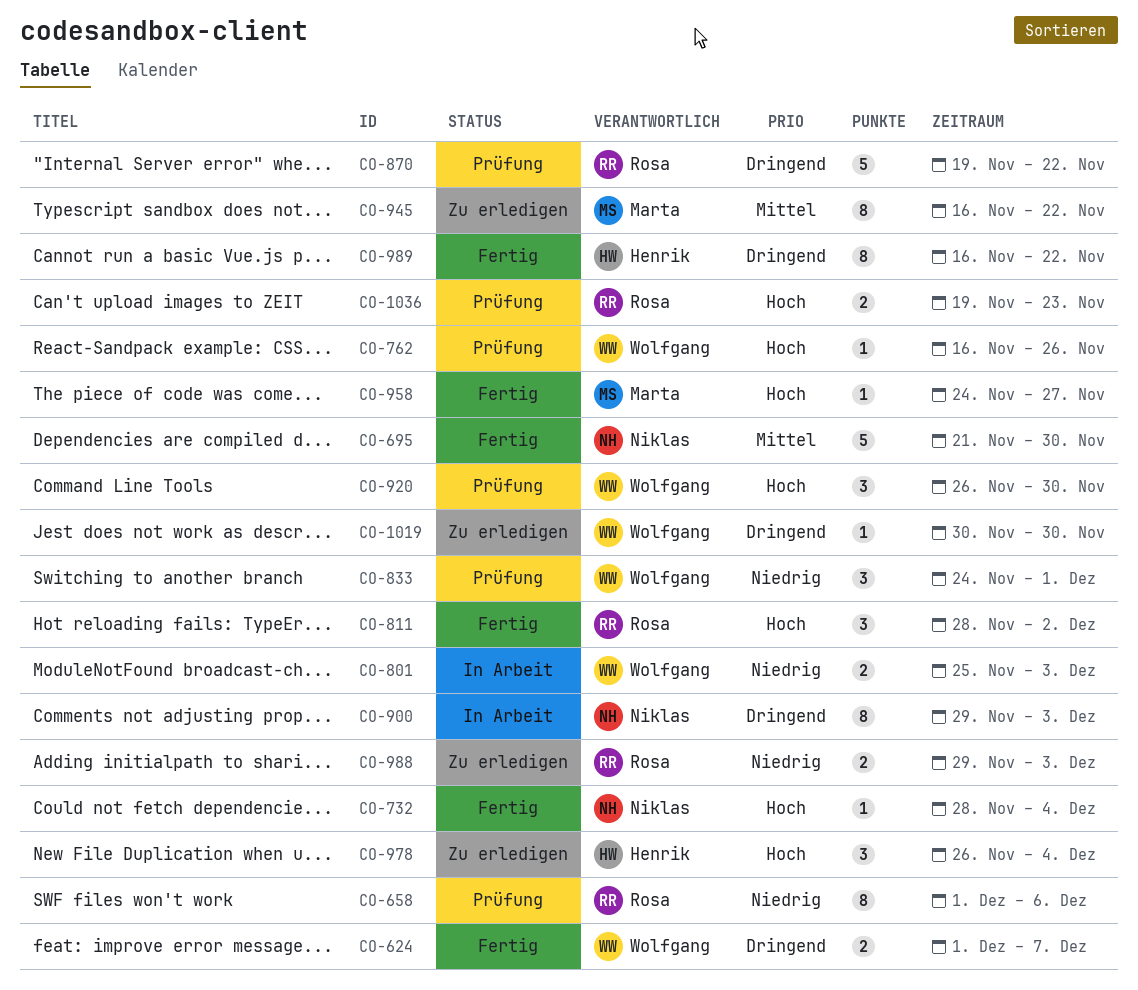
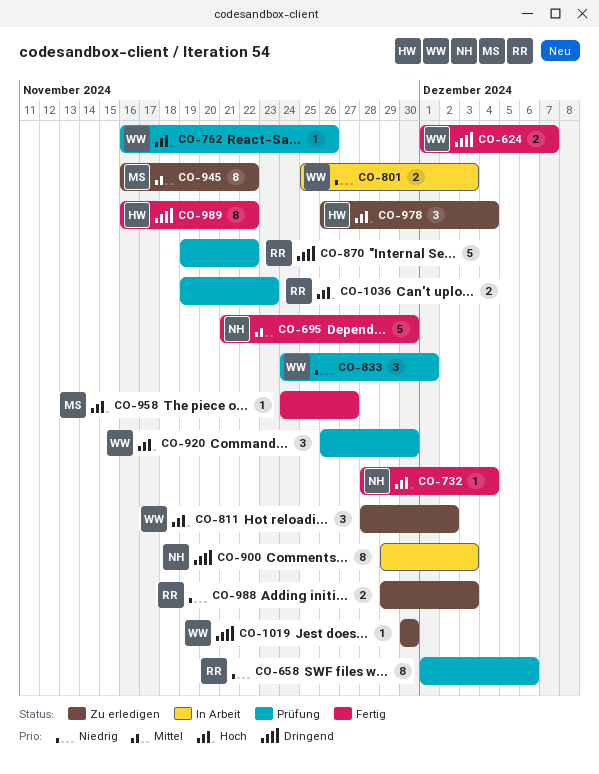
CO-811, status: Fertig -> Zu erledigen
CO-811, owner: Rosa -> Wolfgang

